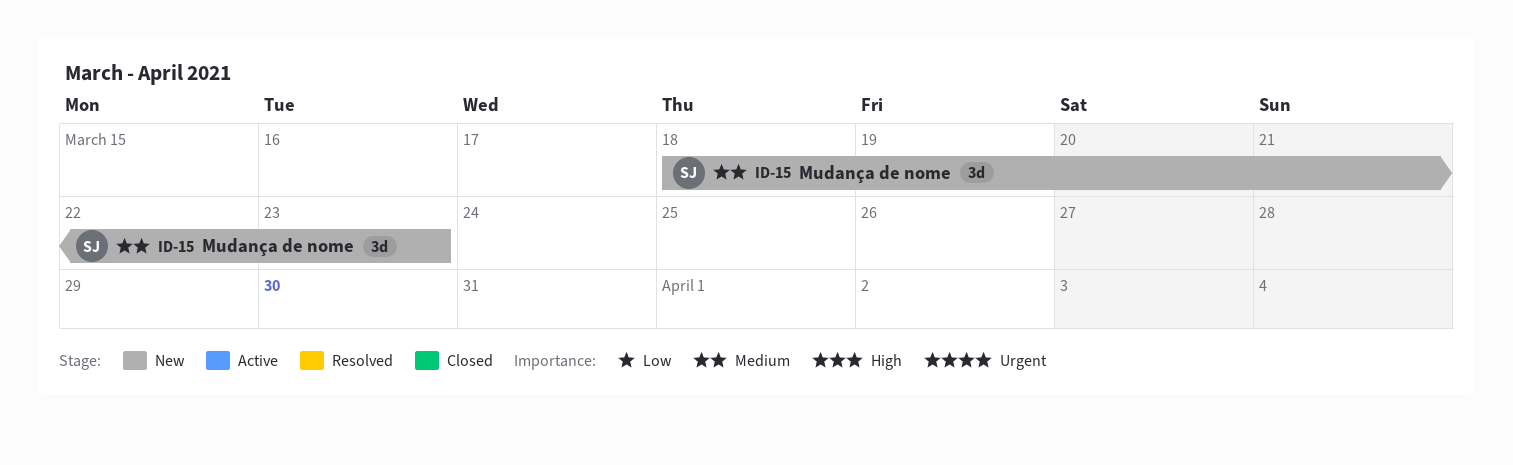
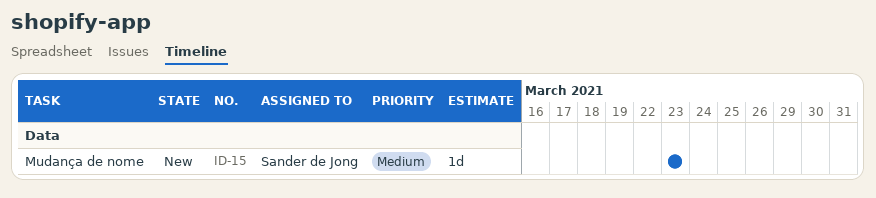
ID-15, estimate: 3d -> 1d
ID-15, start: Mar 18 -> Mar 23

